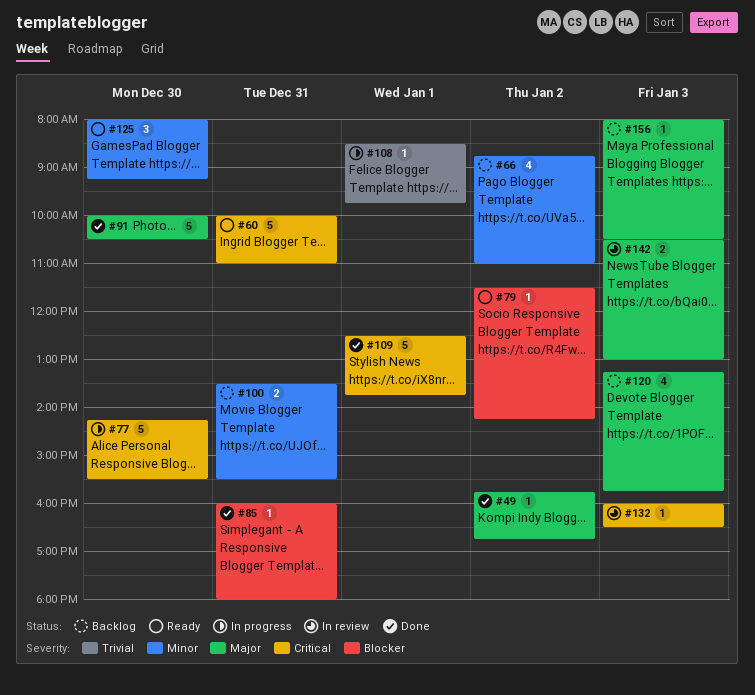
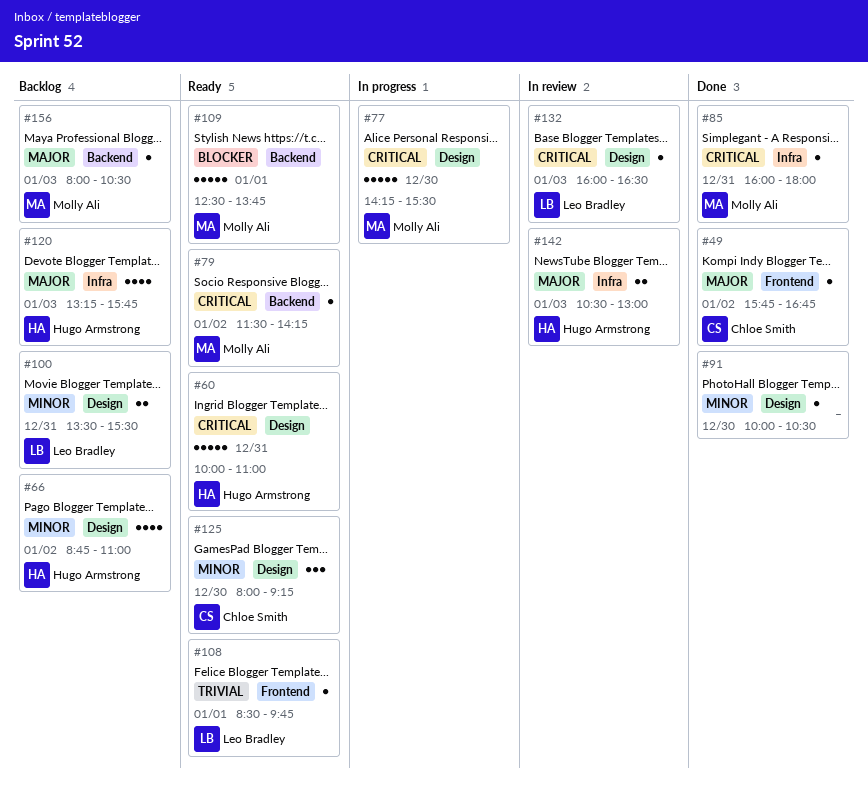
#79, priority: Blocker -> Critical
#85, priority: Blocker -> Critical
#91, priority: Major -> Minor
#91, estimate: 5 -> 1
#108, status: In progress -> Ready
#109, status: Done -> Ready
#109, priority: Critical -> Blocker

